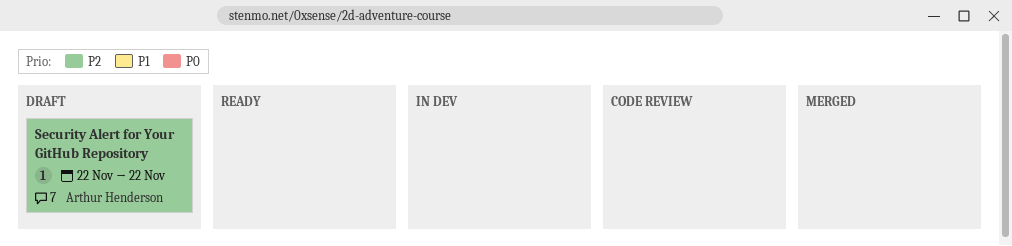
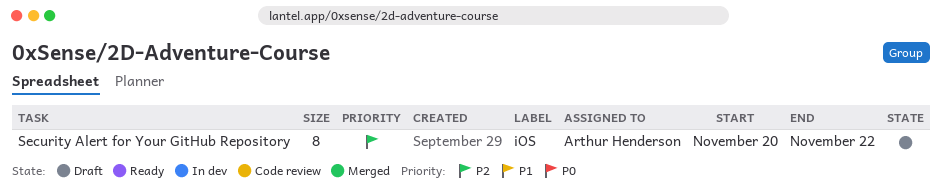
Security Alert for Your GitHub Repository, estimate: 1 -> 8
Security Alert for Your GitHub Repository, start: Nov 22 -> Nov 20

